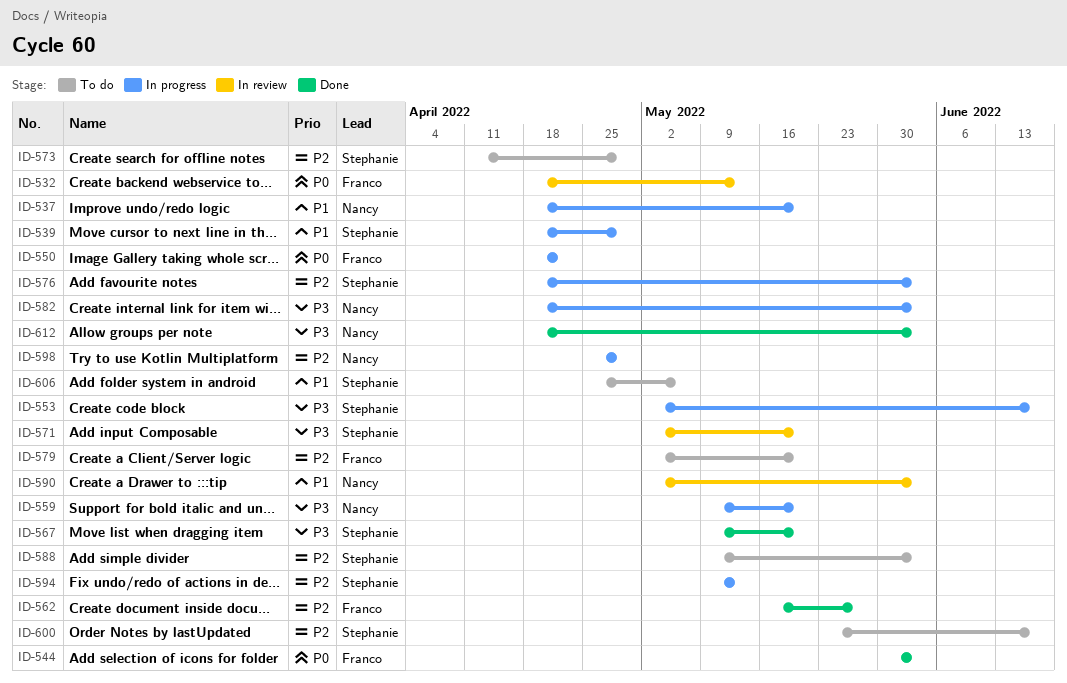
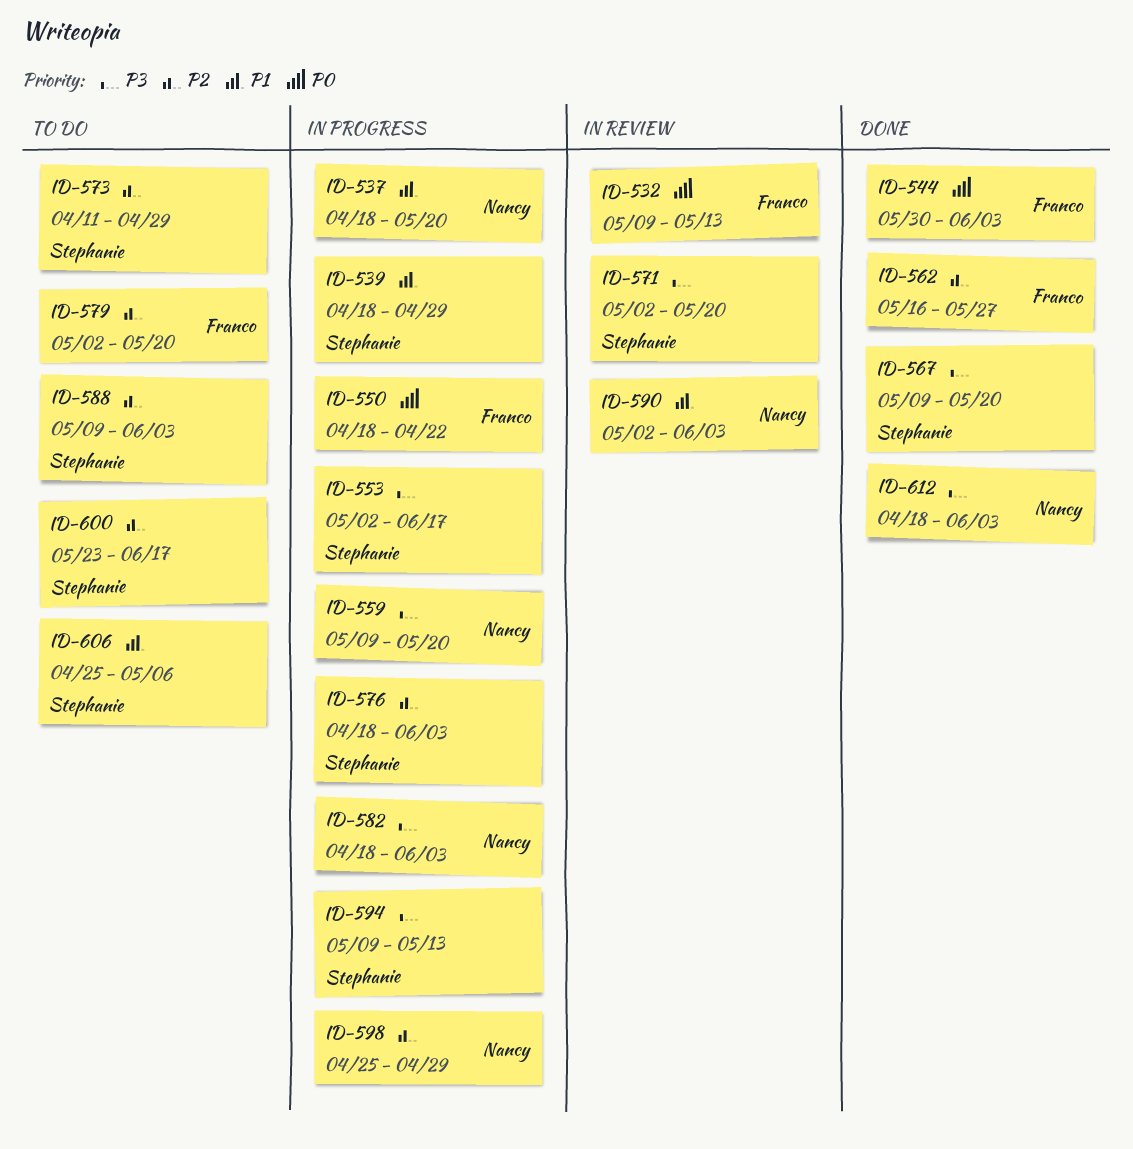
ID-532, start: Apr 18 -> May 9
ID-594, priority: P2 -> P3

